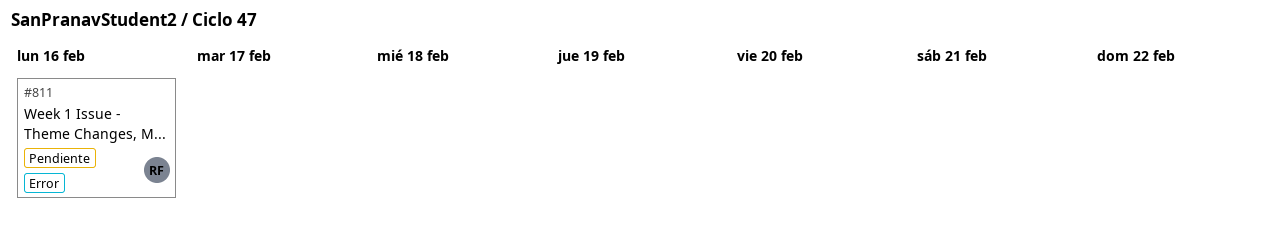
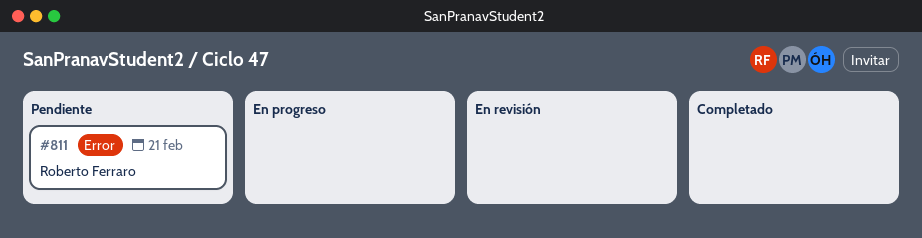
#811, due: Feb 16 -> Feb 21

